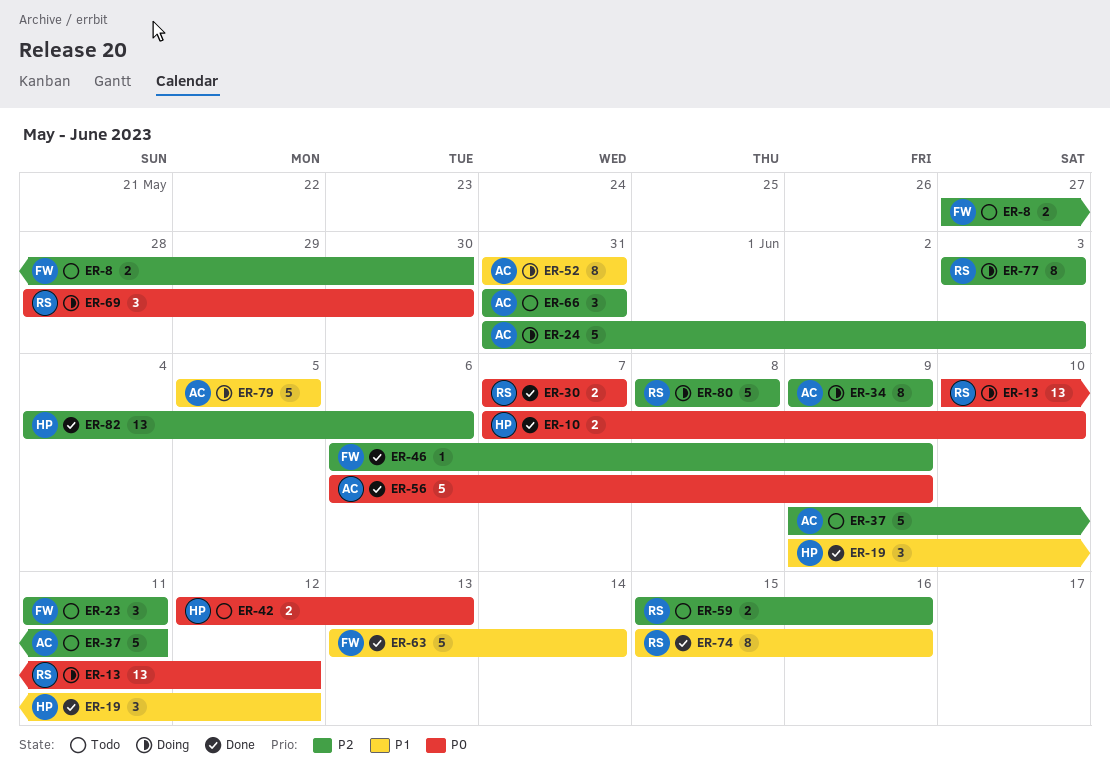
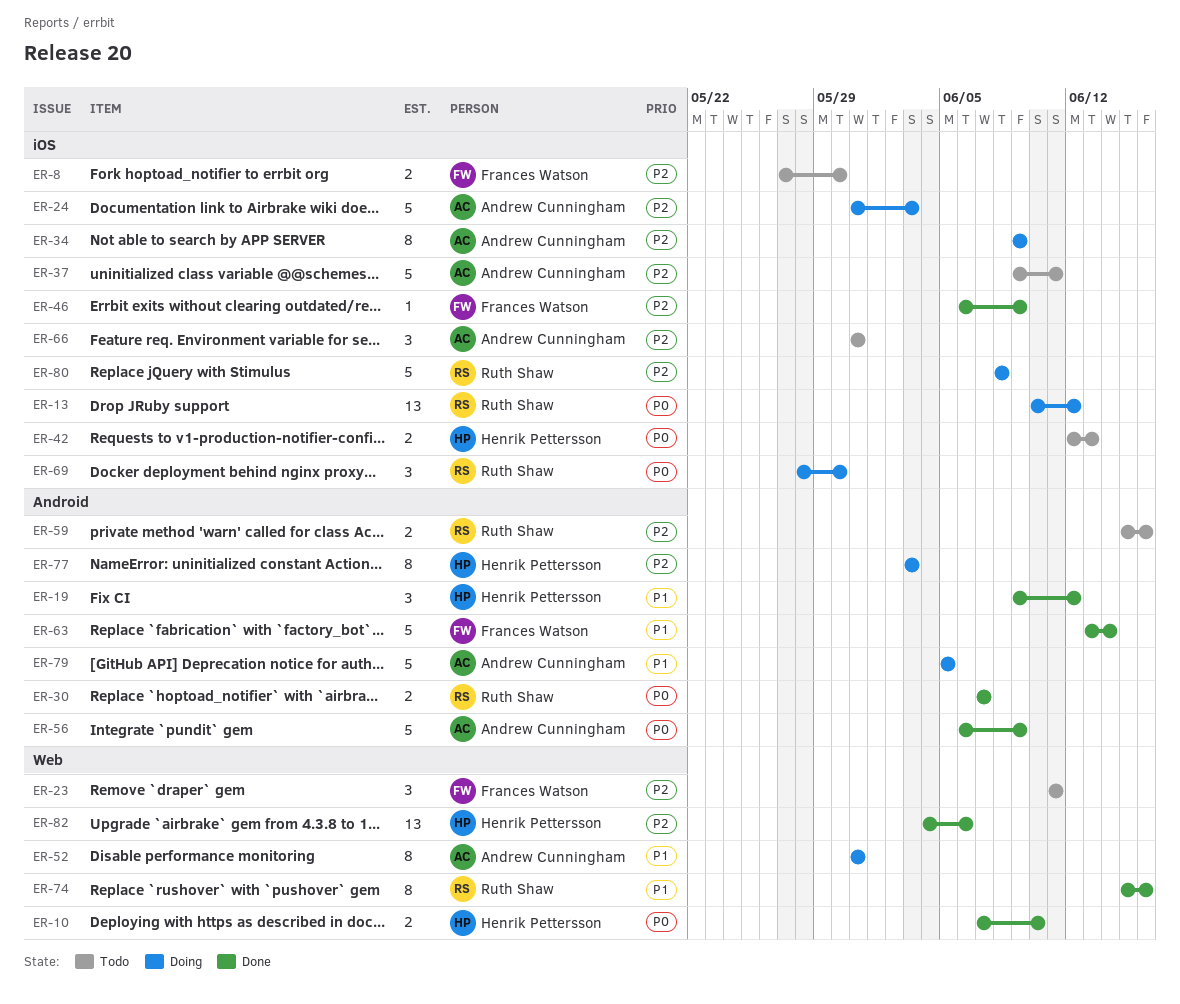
ER-77, owner: Ruth Shaw -> Henrik Pettersson

